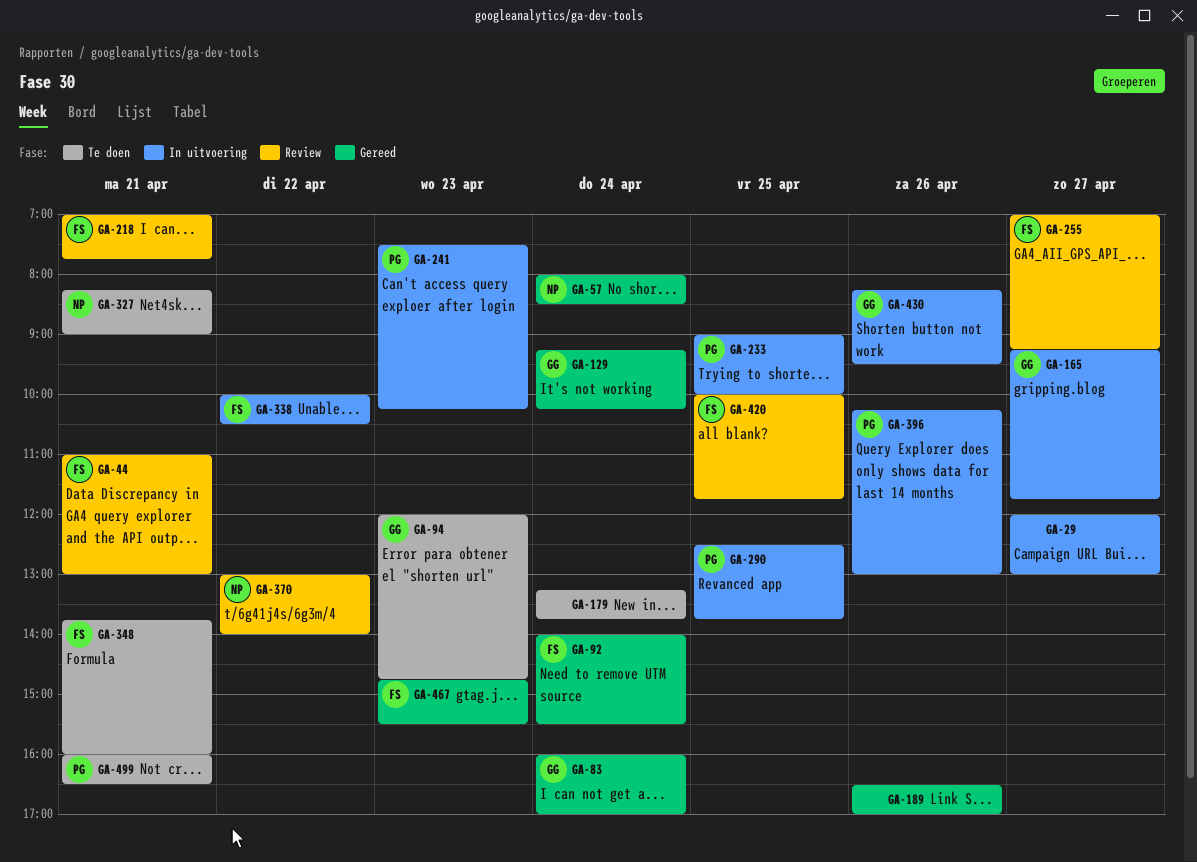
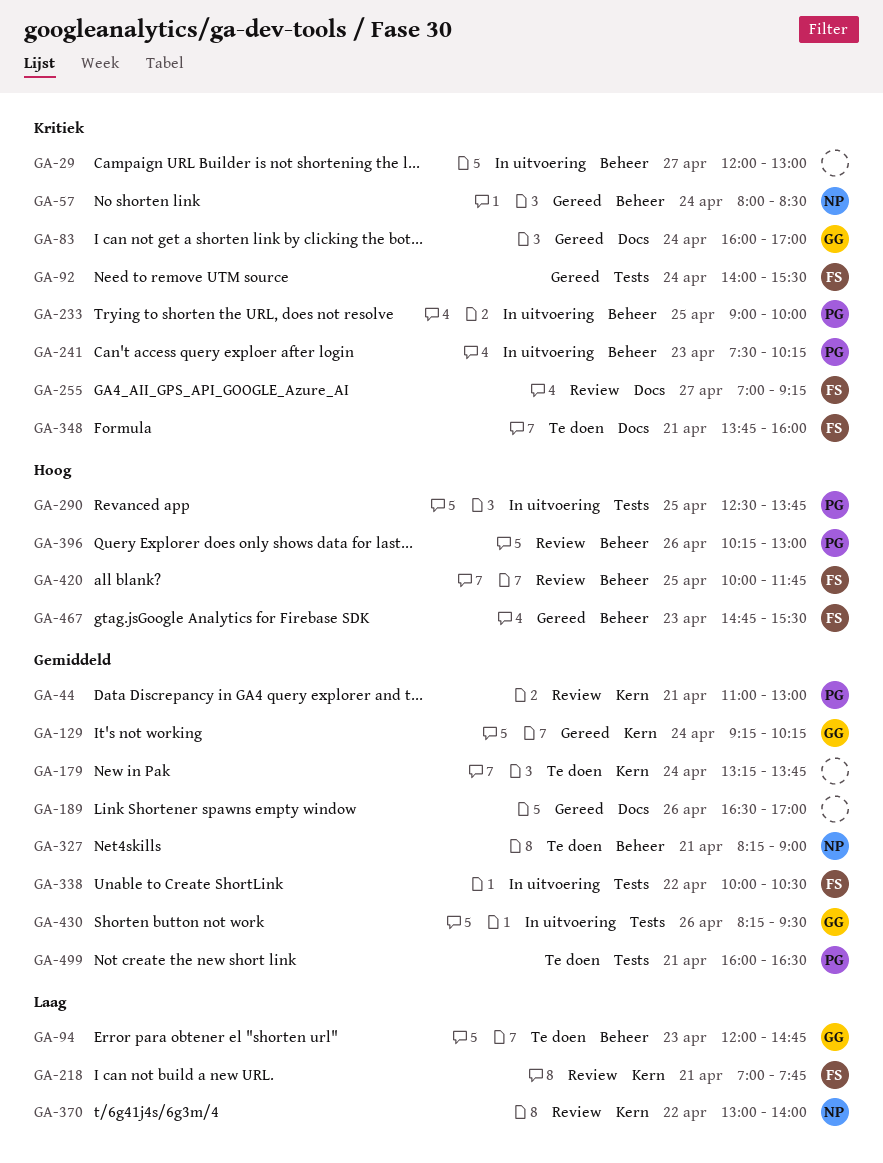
GA-44, owner: FS -> PG
GA-165: present -> none
GA-396, status: In uitvoering -> Review

